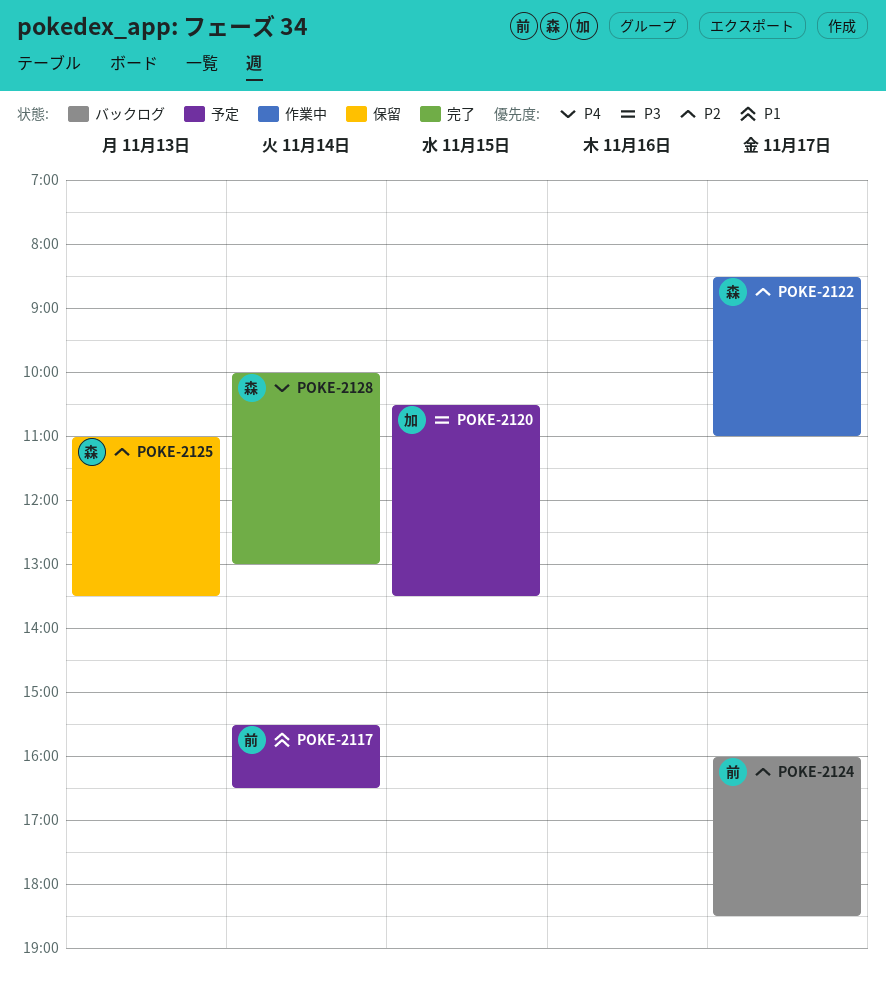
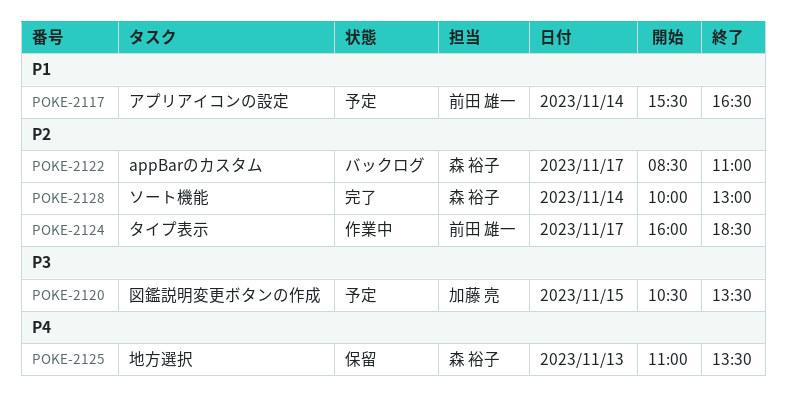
POKE-2122, status: 作業中 -> バックログ
POKE-2124, status: バックログ -> 作業中
POKE-2125, priority: P2 -> P4
POKE-2128, priority: P4 -> P2

